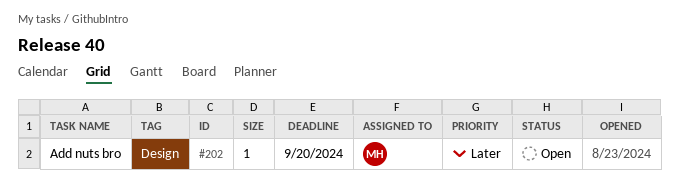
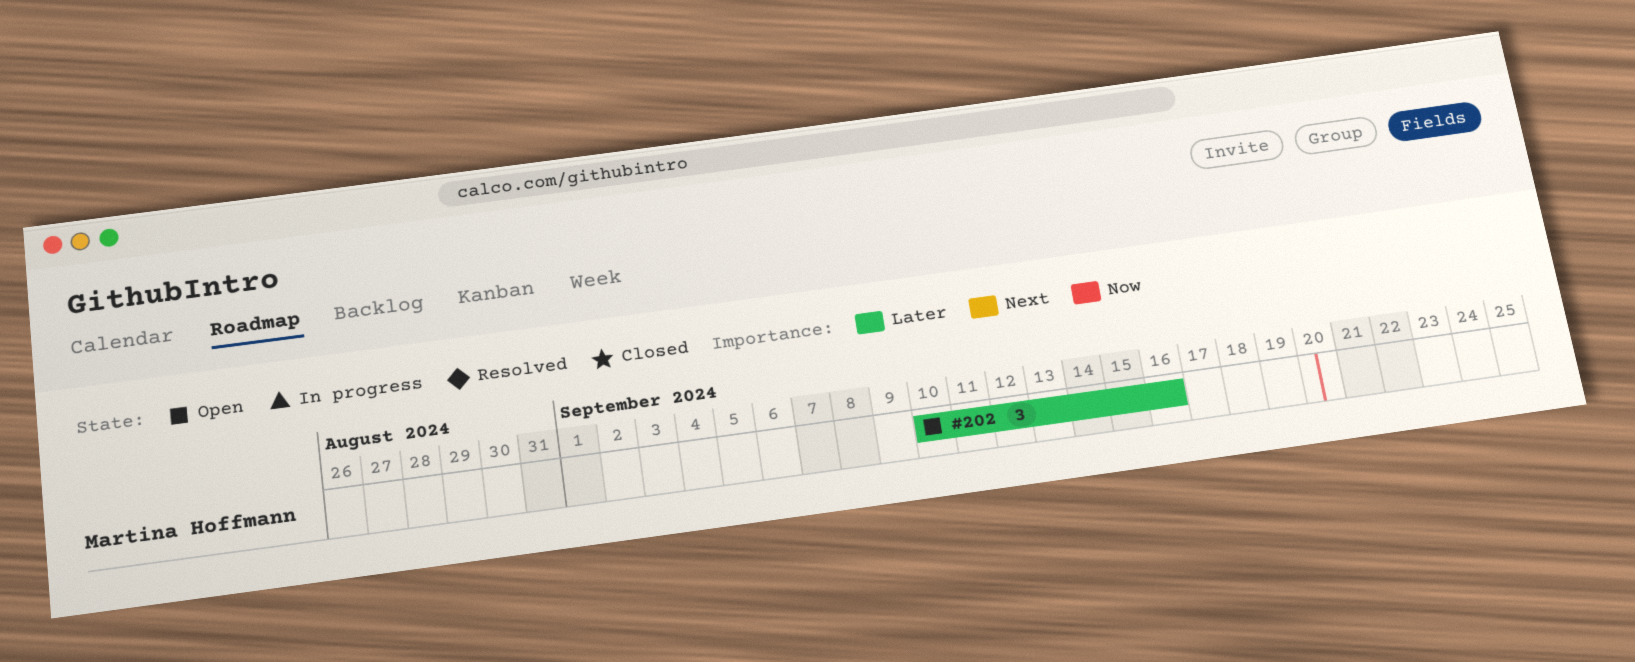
#202, estimate: 1 -> 3
#202, due: Sep 20 -> Sep 16

